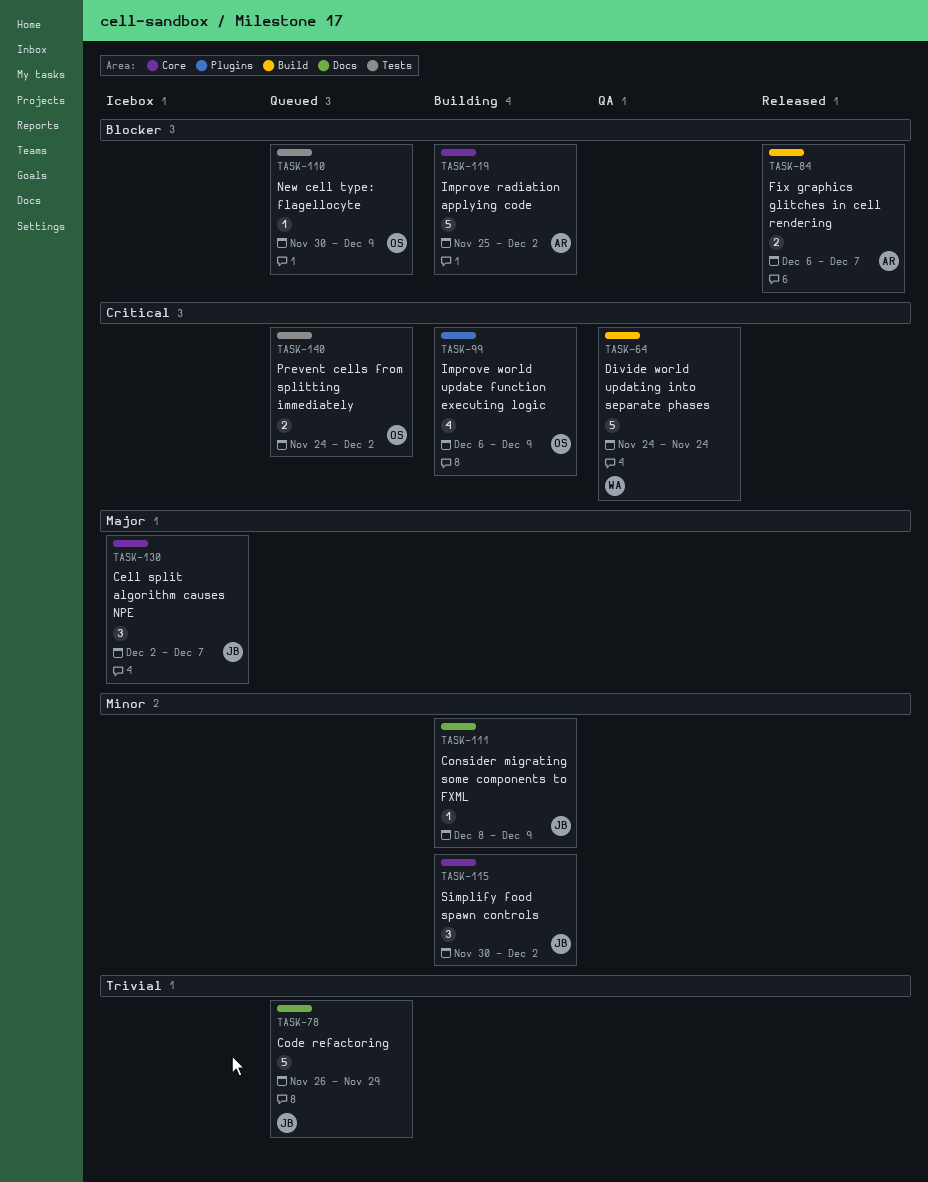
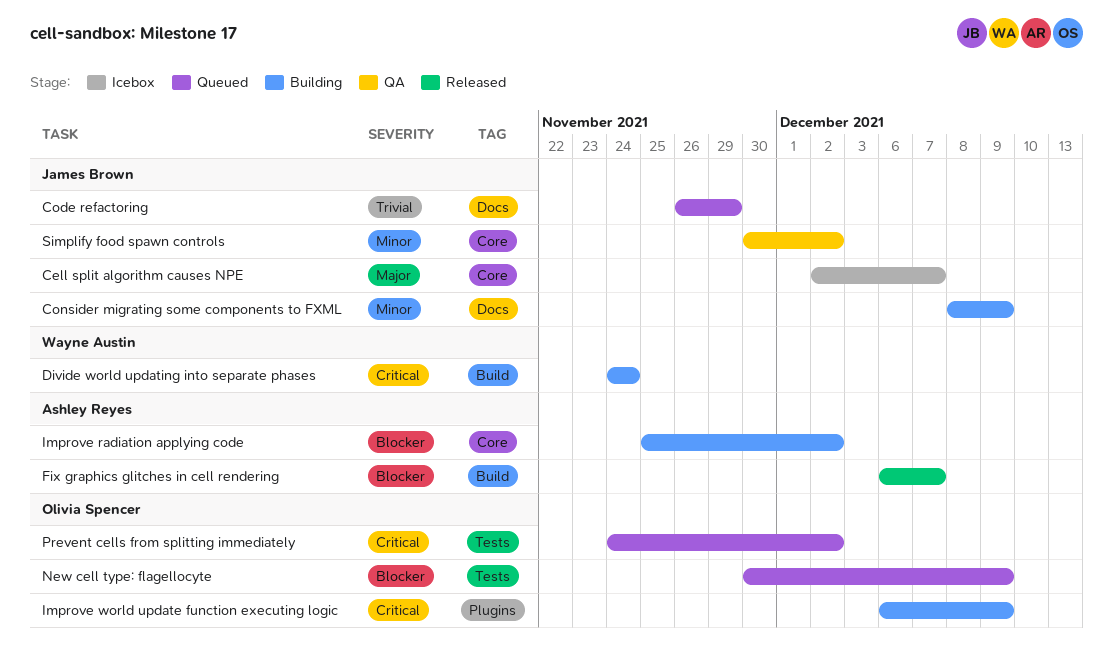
Divide world updating into separate phases, status: QA -> Building
Simplify food spawn controls, status: Building -> QA

